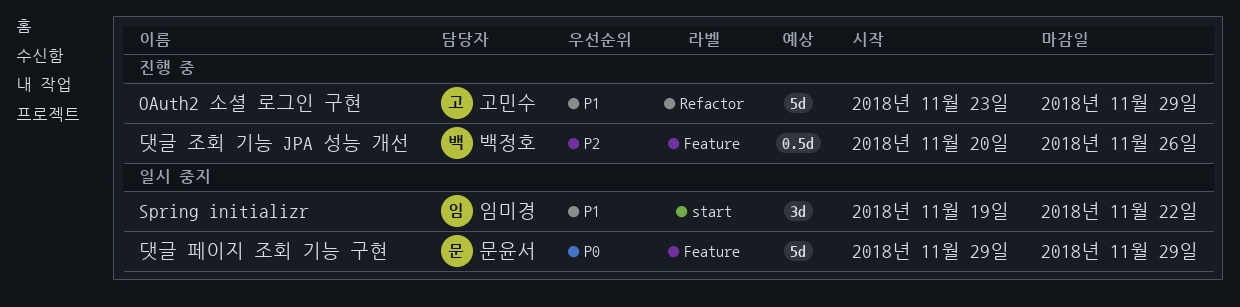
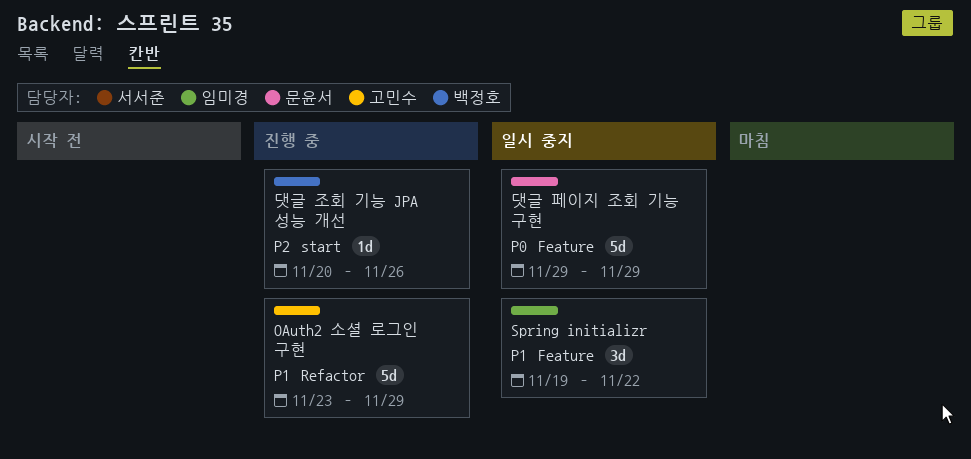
Spring initializr, label: start -> Feature
댓글 조회 기능 JPA 성능 개선, label: Feature -> start
댓글 조회 기능 JPA 성능 개선, estimate: 0.5d -> 1d

